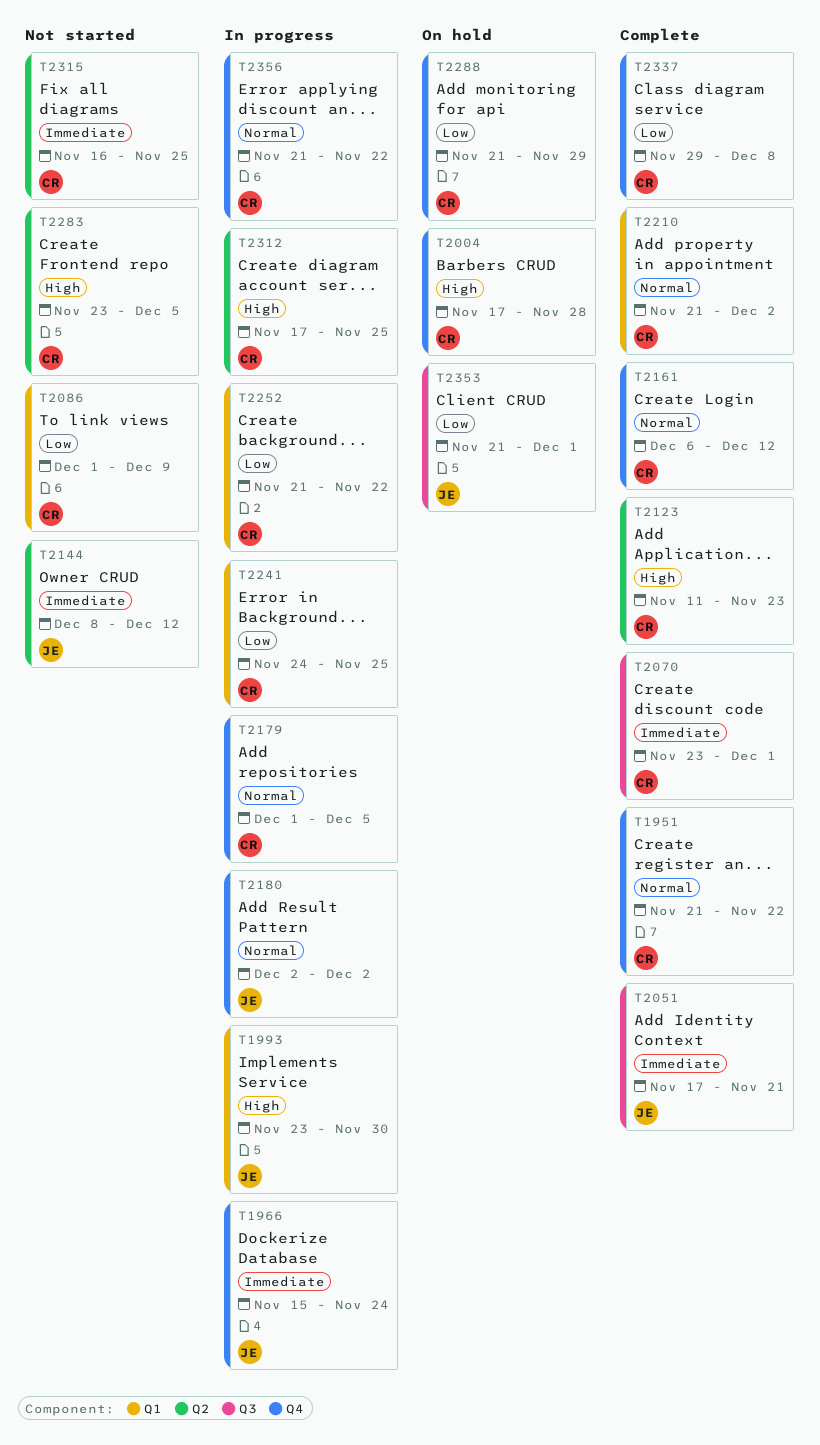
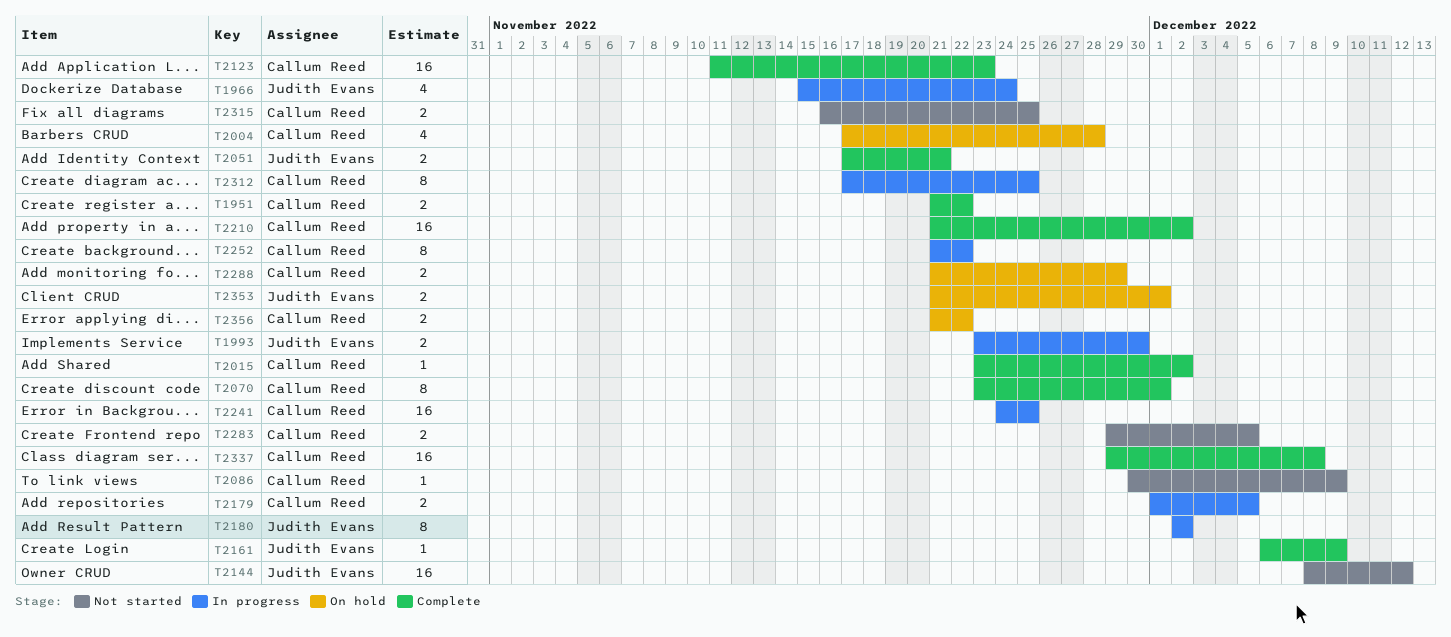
T2015: none -> present
T2086, start: Dec 1 -> Nov 30
T2161, owner: Callum Reed -> Judith Evans
T2161, due: Dec 12 -> Dec 9
T2283, start: Nov 23 -> Nov 29
T2356, status: In progress -> On hold

